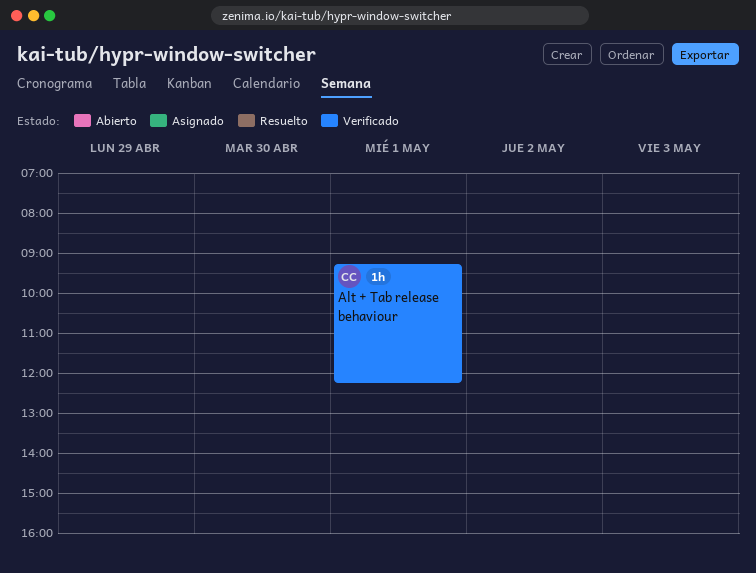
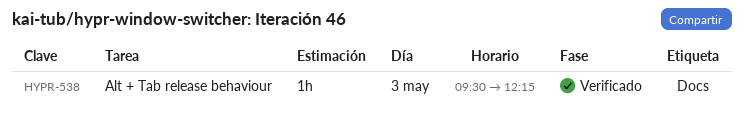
Alt + Tab release behaviour, day: May 1 -> May 3
Alt + Tab release behaviour, begins: 09:15 -> 09:30

